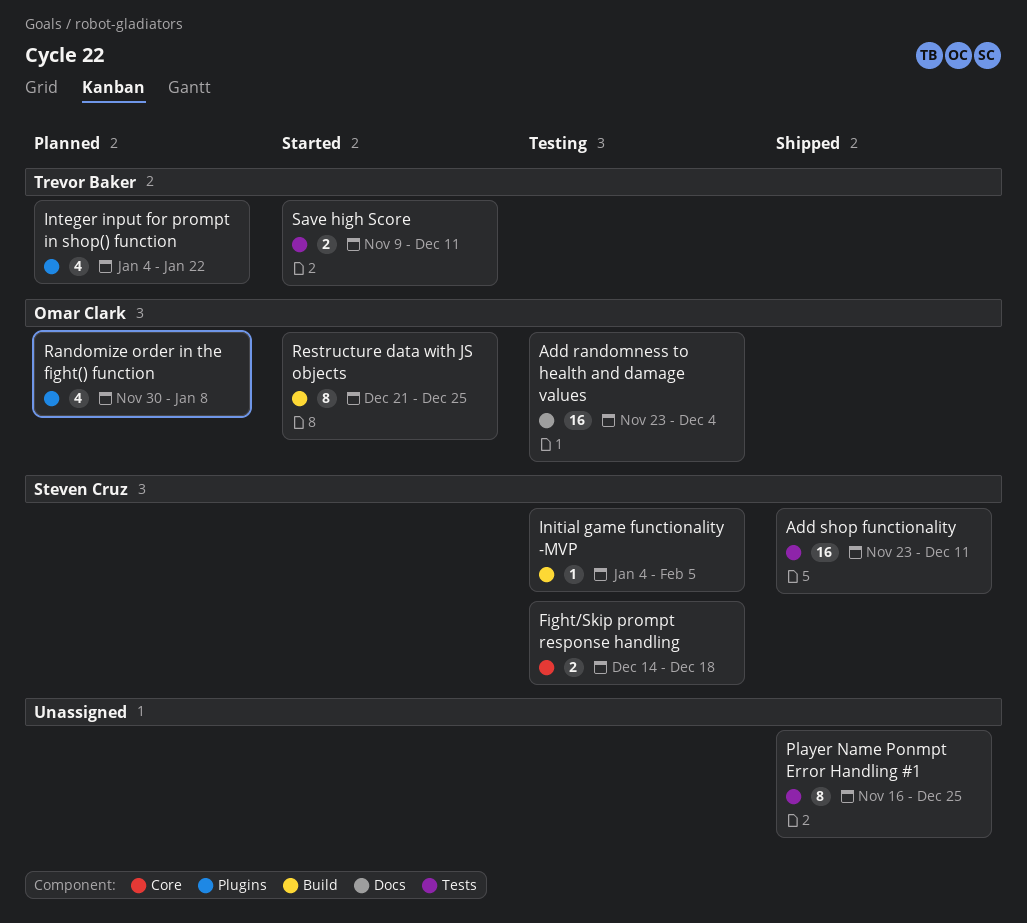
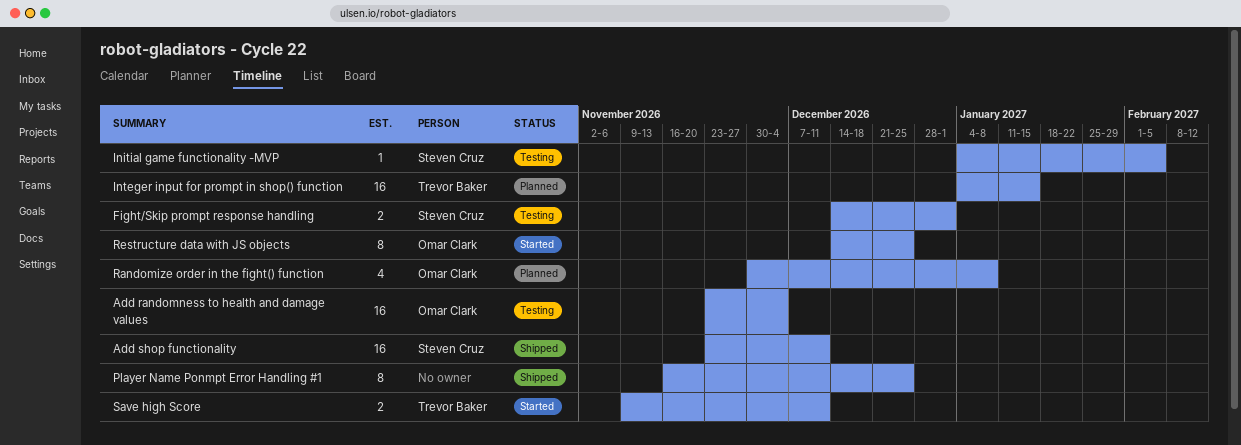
Fight/Skip prompt response handling, due: Dec 18 -> Jan 1
Integer input for prompt in shop() function, estimate: 4 -> 16
Integer input for prompt in shop() function, due: Jan 22 -> Jan 15
Restructure data with JS objects, start: Dec 21 -> Dec 14

